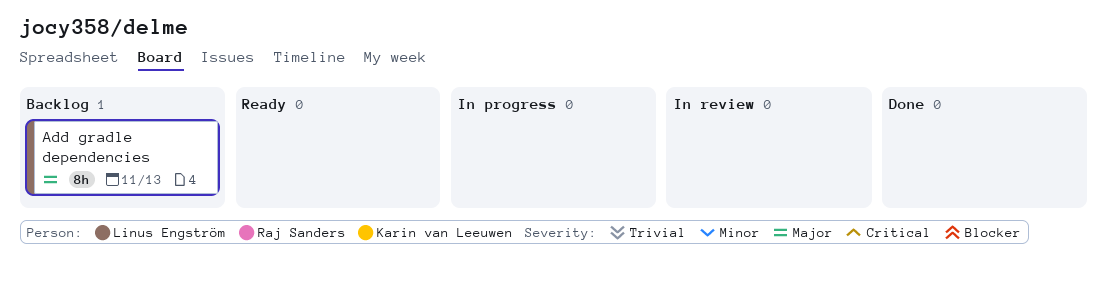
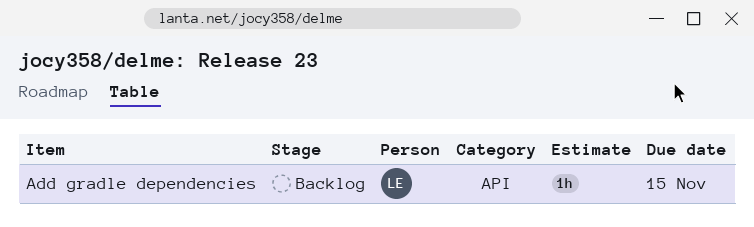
Add gradle dependencies, estimate: 8h -> 1h
Add gradle dependencies, due: Nov 13 -> Nov 15

